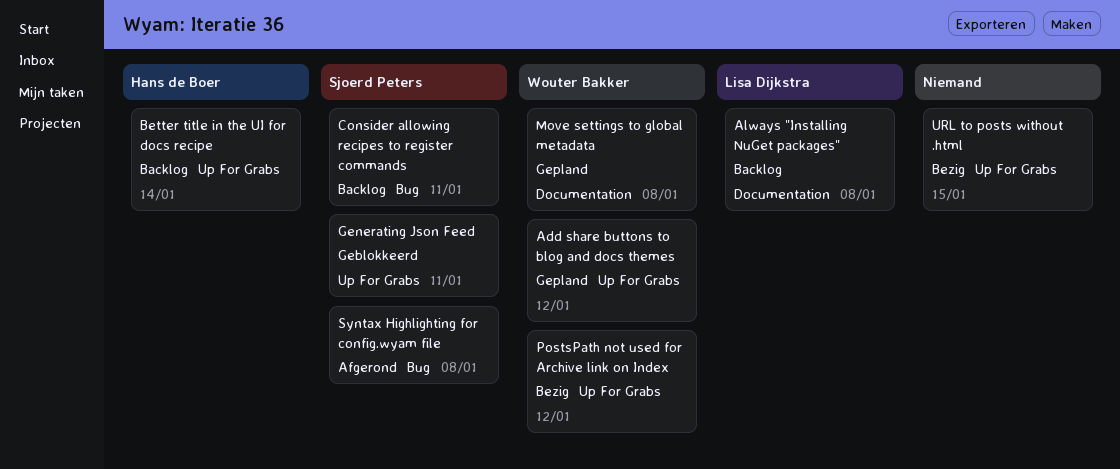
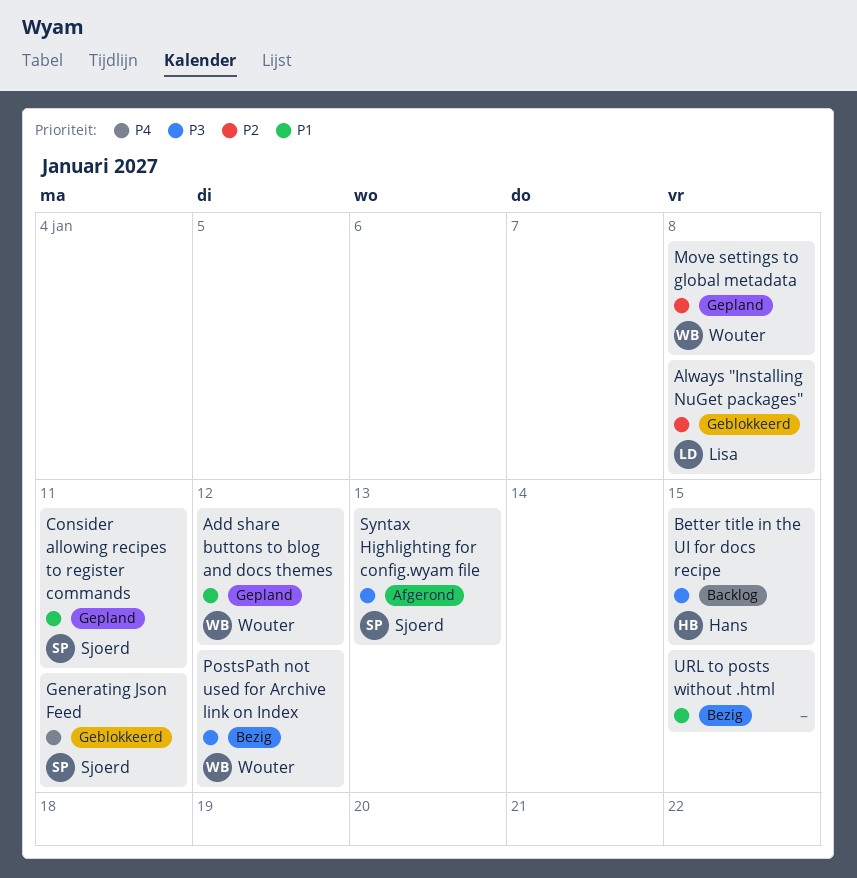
Always "Installing NuGet packages", status: Backlog -> Geblokkeerd
Better title in the UI for docs recipe, due: Jan 14 -> Jan 15
Consider allowing recipes to register commands, status: Backlog -> Gepland
Syntax Highlighting for config.wyam file, due: Jan 8 -> Jan 13

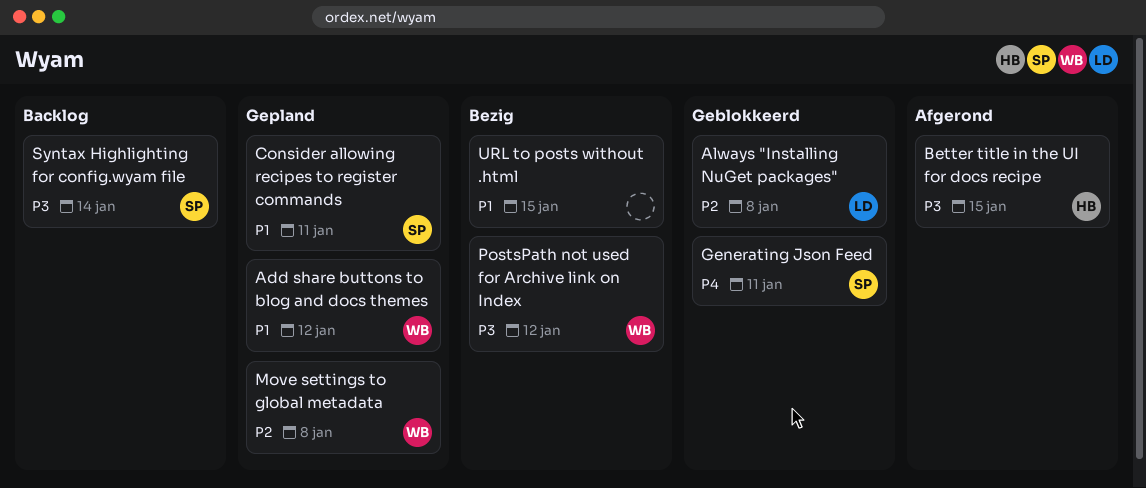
Better title in the UI for docs recipe, status: Backlog -> Afgerond
Syntax Highlighting for config.wyam file, status: Afgerond -> Backlog
Syntax Highlighting for config.wyam file, due: Jan 13 -> Jan 14

